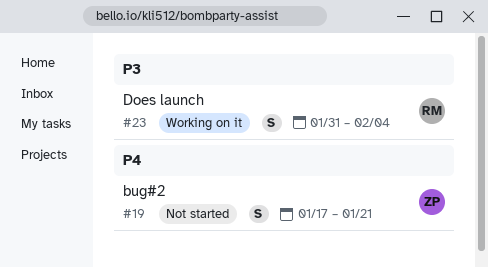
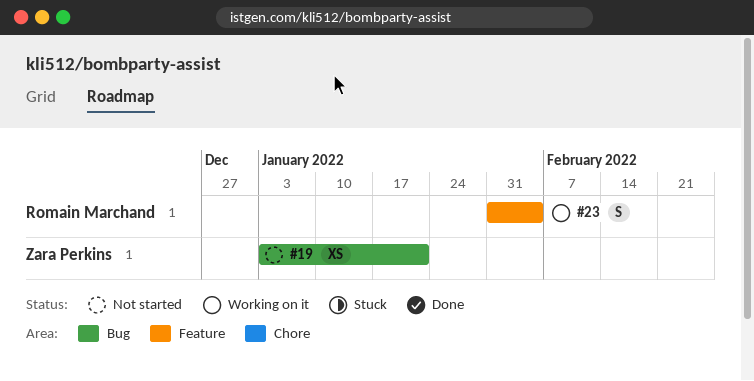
#19, estimate: S -> XS
#19, start: Jan 17 -> Jan 3

